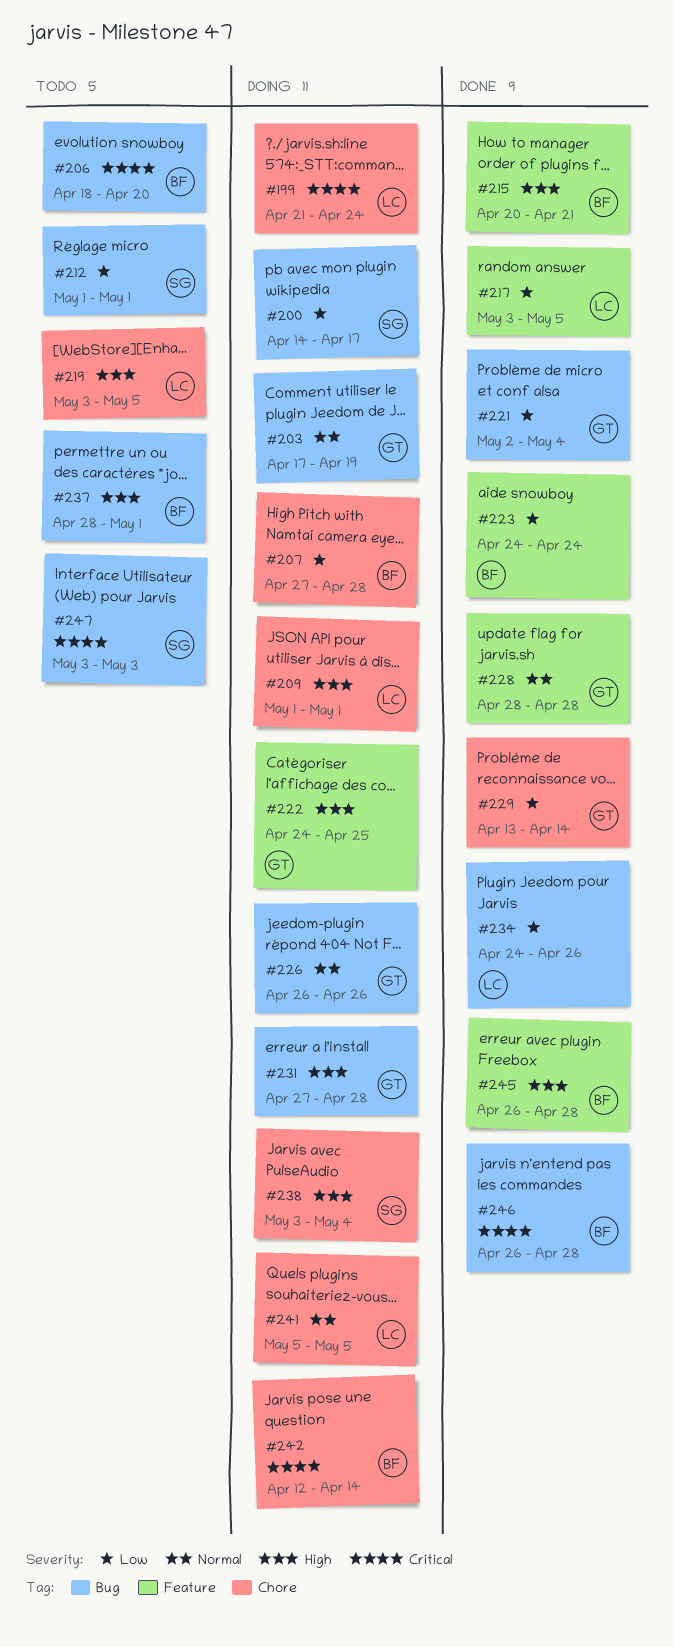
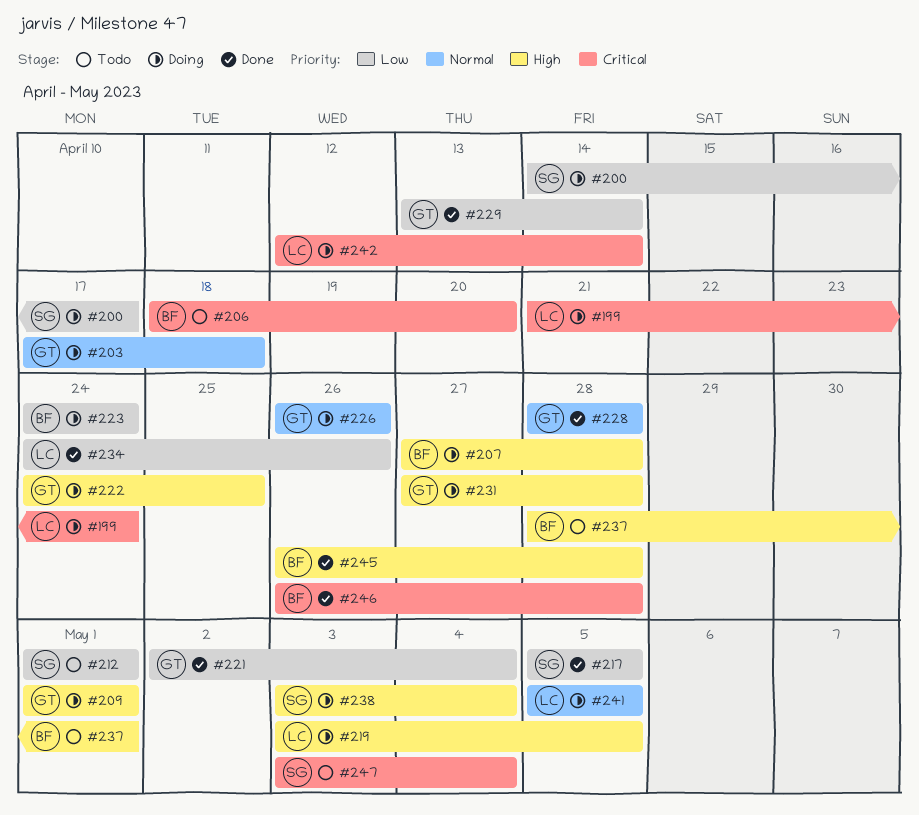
#203, due: Apr 19 -> Apr 18
#207, priority: Low -> High
#209, owner: LC -> GT
#215: present -> none
#217, owner: LC -> SG
#217, start: May 3 -> May 5
#219, status: Todo -> Doing
#223, status: Done -> Doing
#242, owner: BF -> LC
#247, due: May 3 -> May 4

